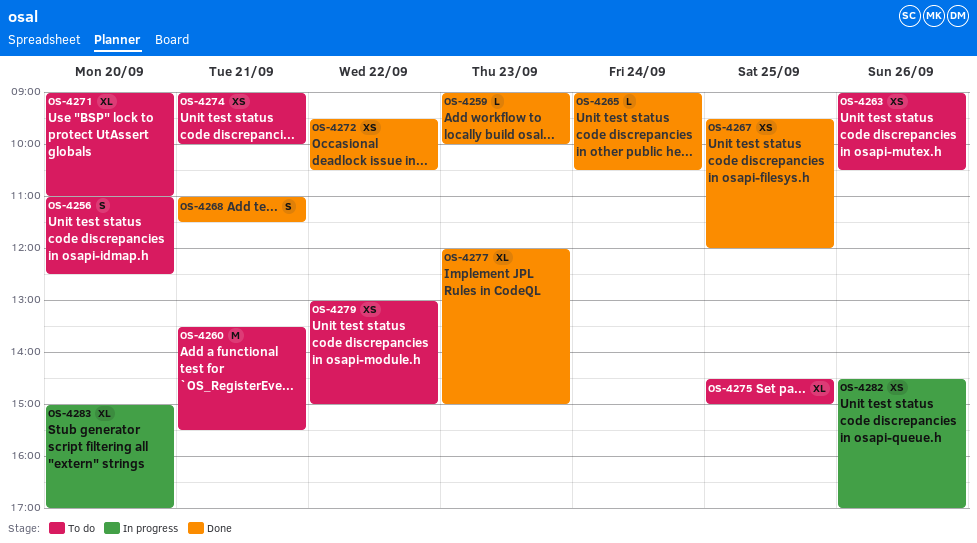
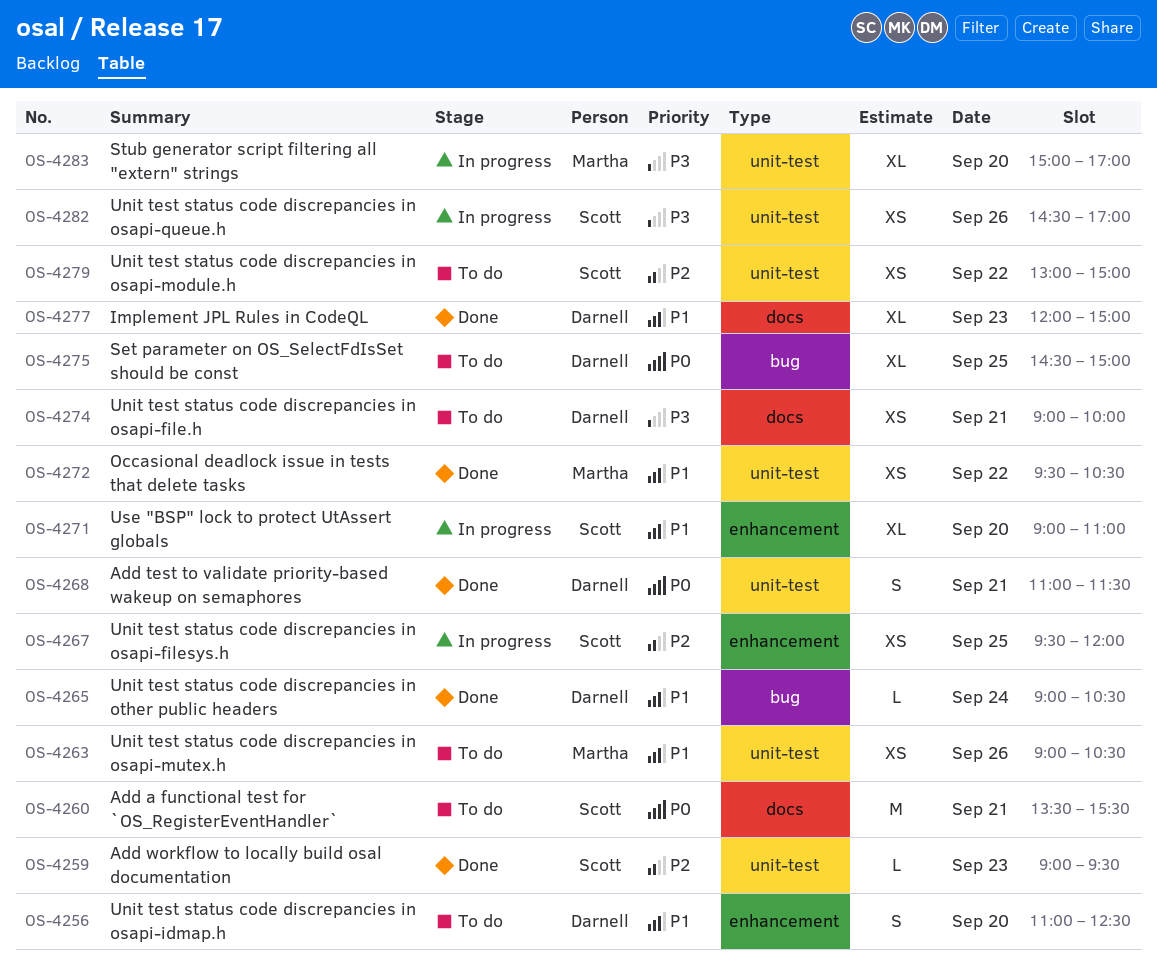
OS-4259, ends: 10:00 -> 09:30
OS-4267, status: Done -> In progress
OS-4271, status: To do -> In progress

